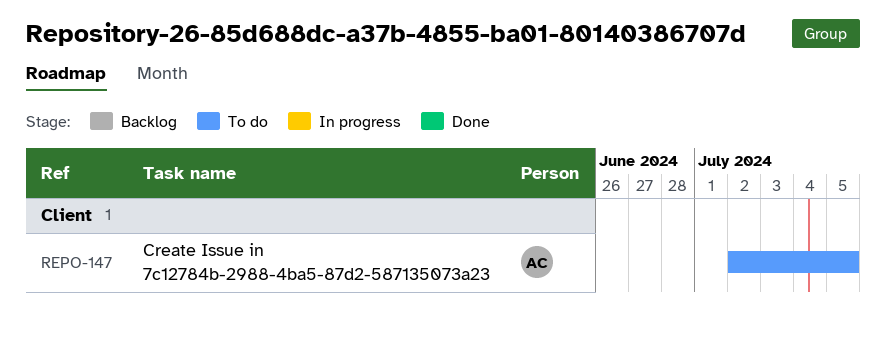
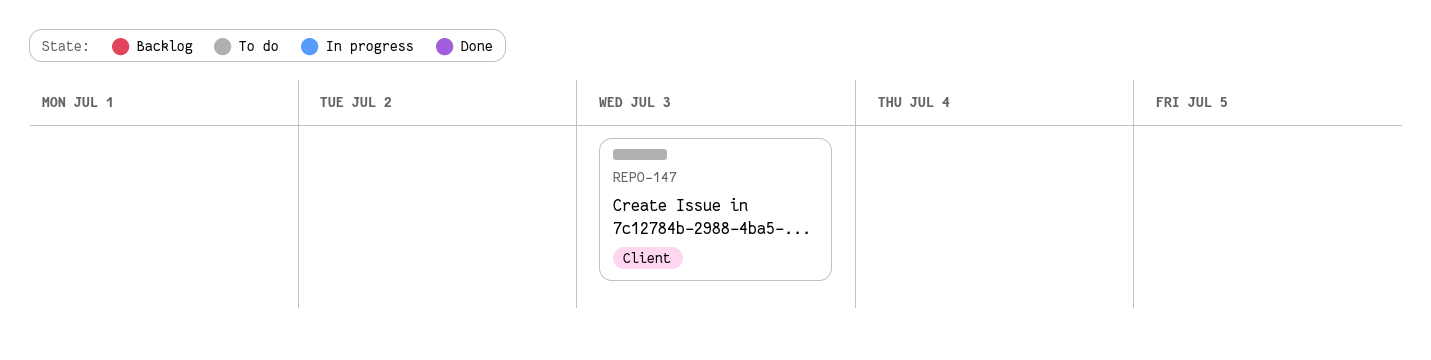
REPO-147, due: Jul 5 -> Jul 3

